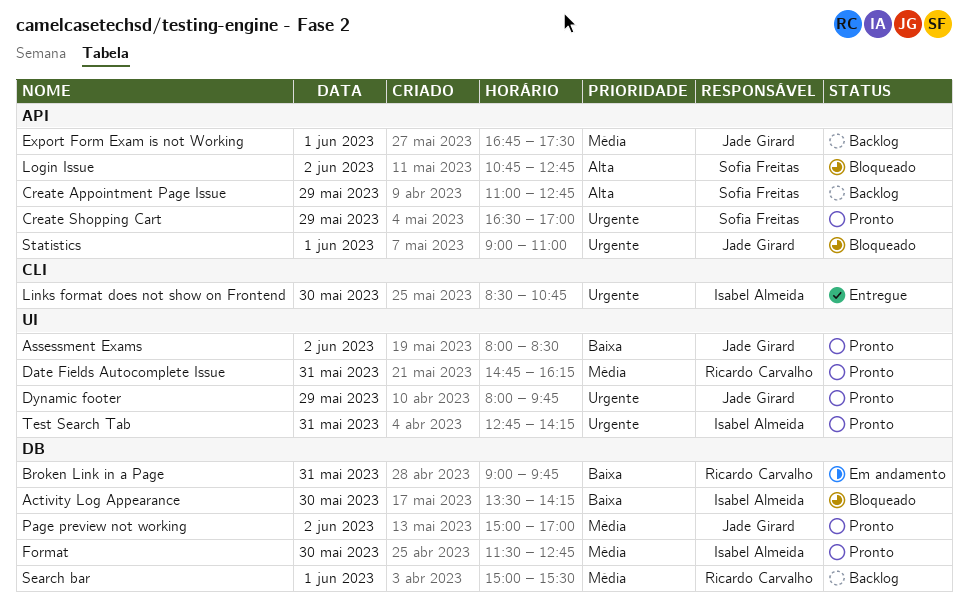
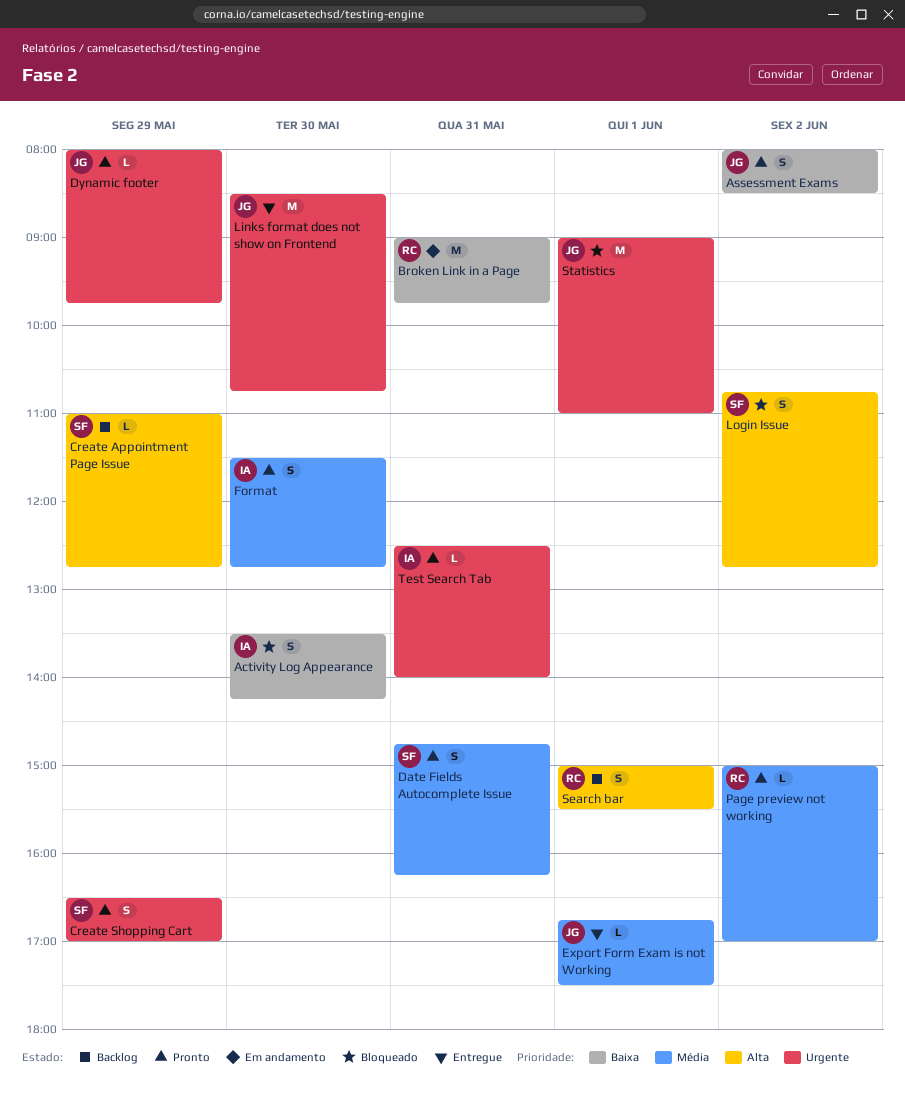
Date Fields Autocomplete Issue, owner: Ricardo Carvalho -> Sofia Freitas
Export Form Exam is not Working, status: Backlog -> Entregue
Links format does not show on Frontend, owner: Isabel Almeida -> Jade Girard
Page preview not working, owner: Jade Girard -> Ricardo Carvalho
Search bar, priority: Média -> Alta
Test Search Tab, begins: 12:45 -> 12:30
Test Search Tab, ends: 14:15 -> 14:00

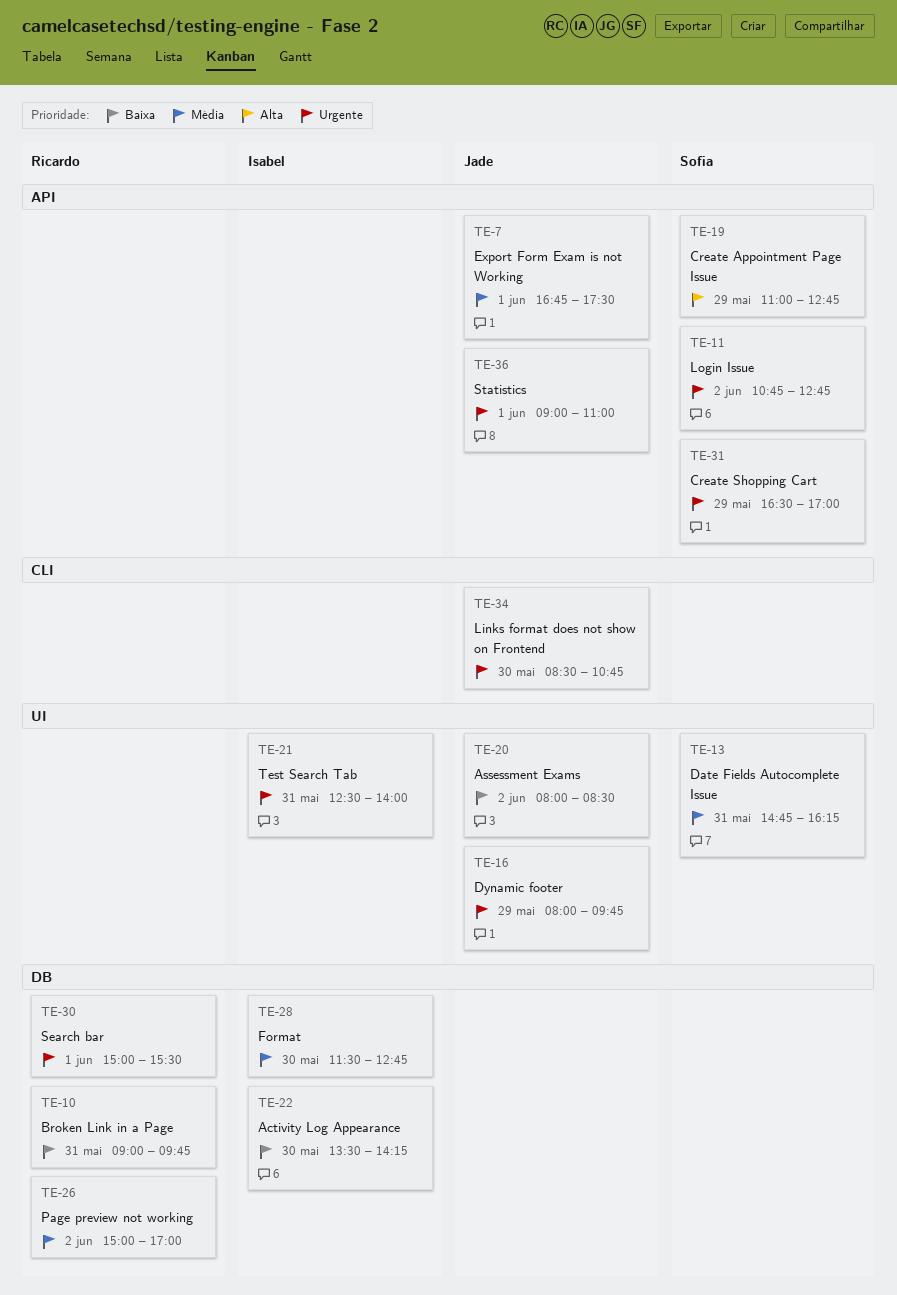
Login Issue, priority: Alta -> Urgente
Search bar, priority: Alta -> Urgente

